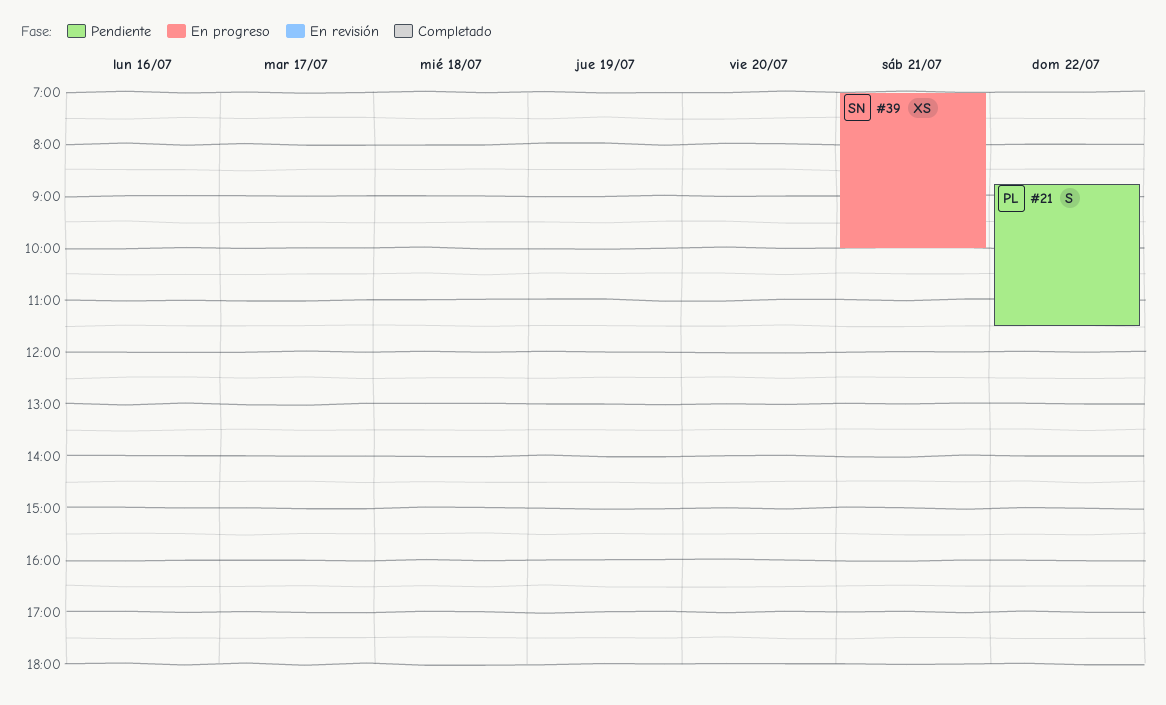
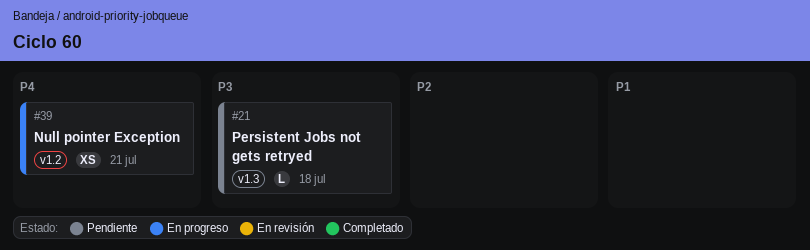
#21, estimate: S -> L
#21, day: Jul 22 -> Jul 18

